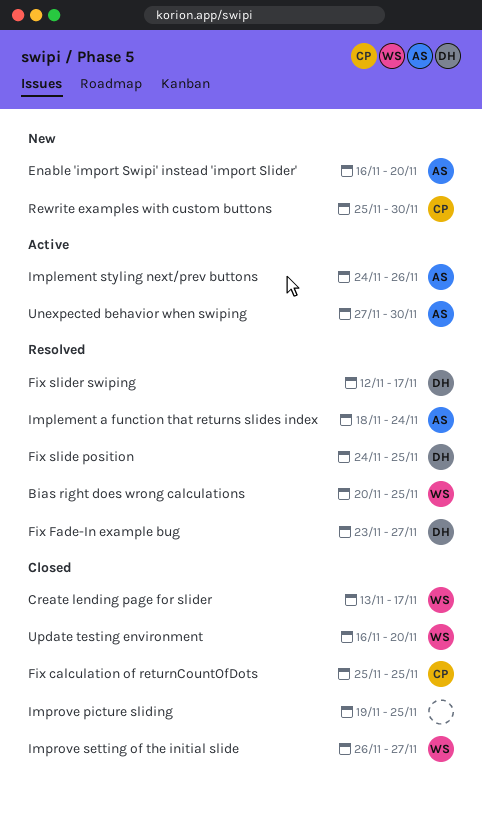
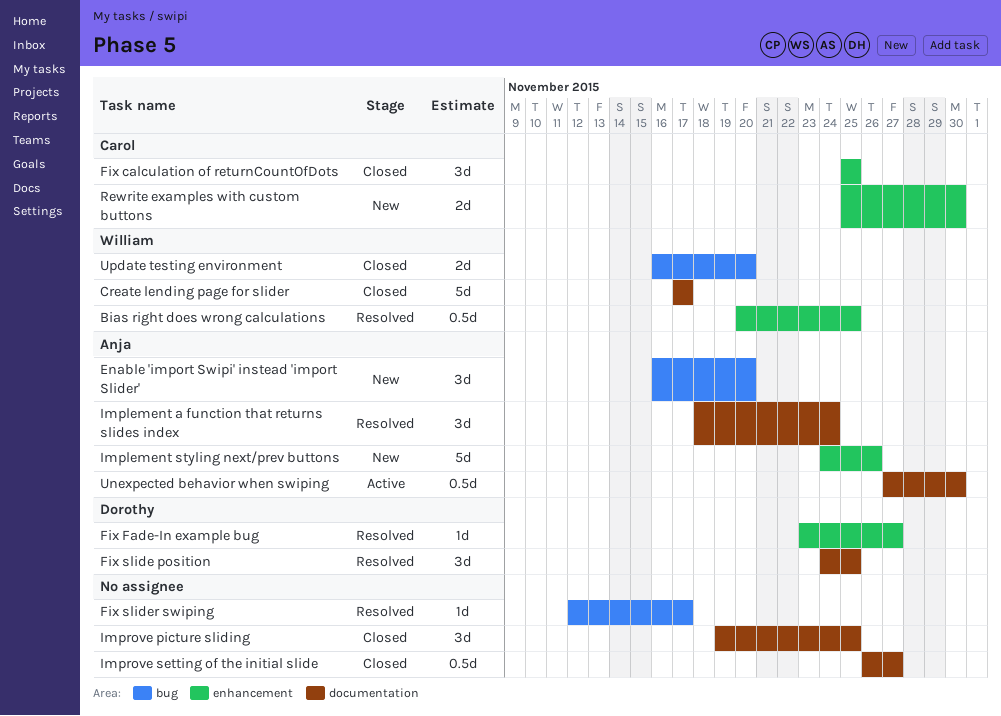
Create lending page for slider, start: Nov 13 -> Nov 17
Fix slider swiping, owner: Dorothy -> none
Implement styling next/prev buttons, status: Active -> New
Improve setting of the initial slide, owner: William -> none

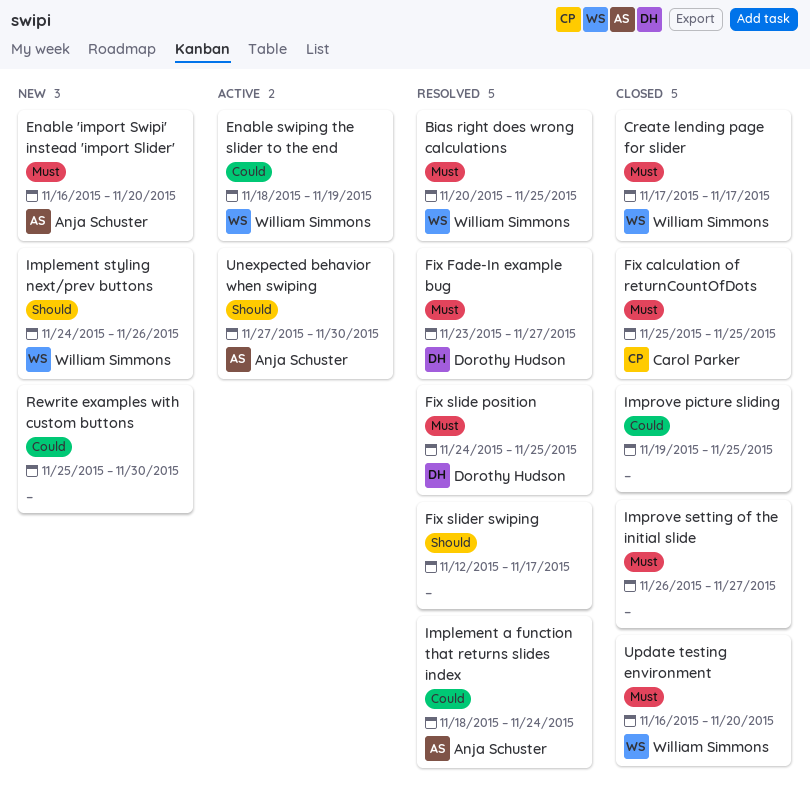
Enable swiping the slider to the end: none -> present
Implement styling next/prev buttons, owner: Anja Schuster -> William Simmons
Rewrite examples with custom buttons, owner: Carol Parker -> none

